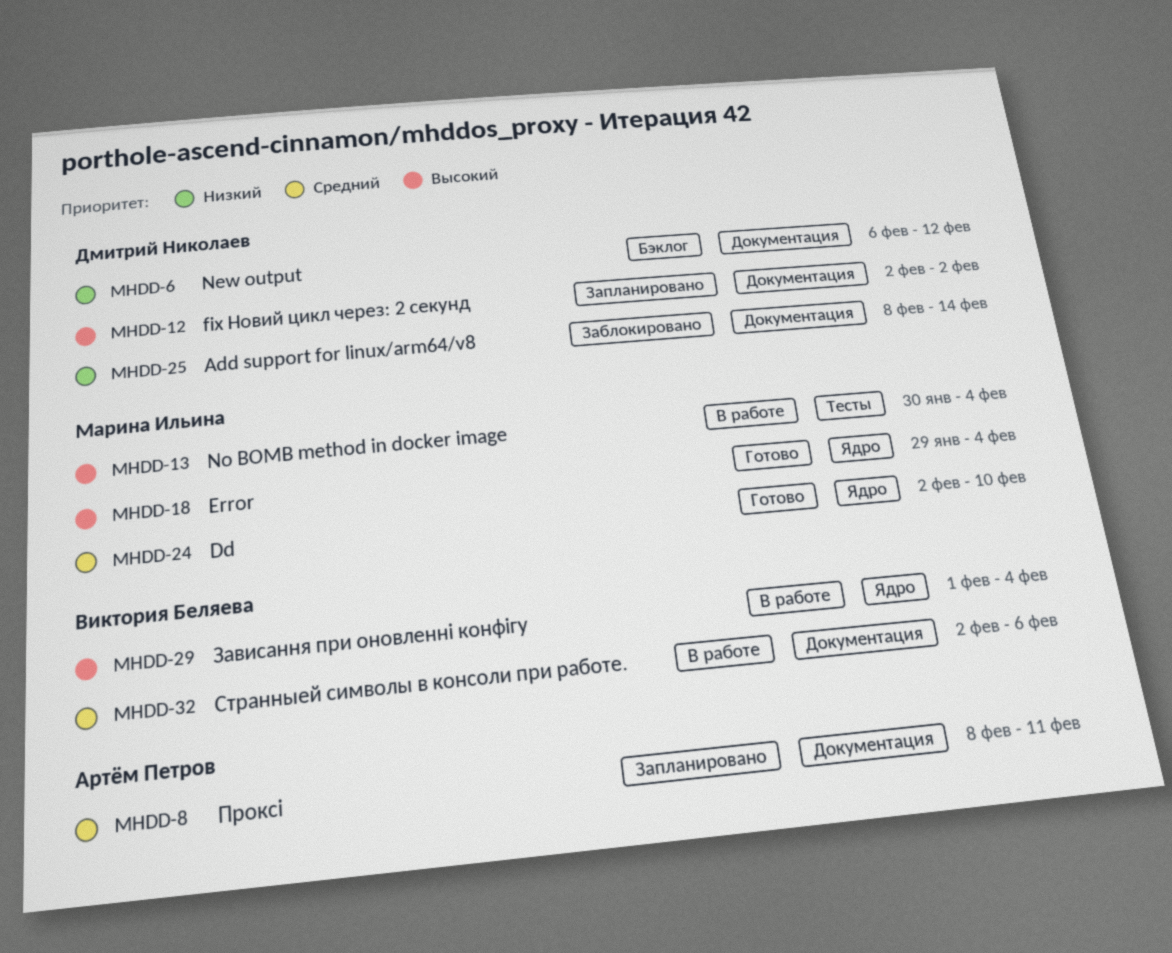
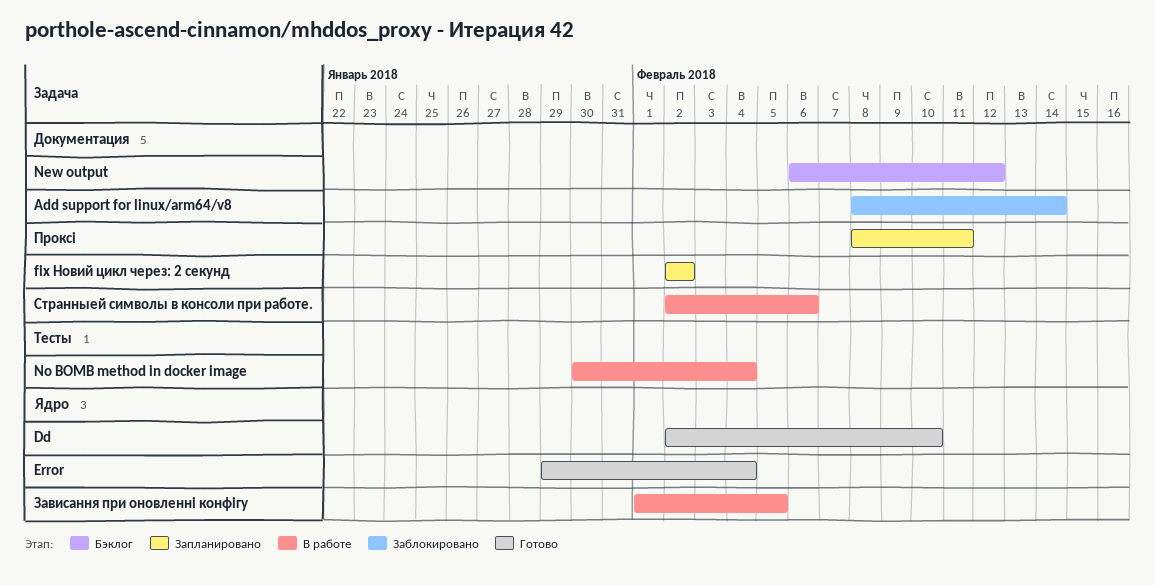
Зависання при оновленні конфігу, due: Feb 4 -> Feb 5

